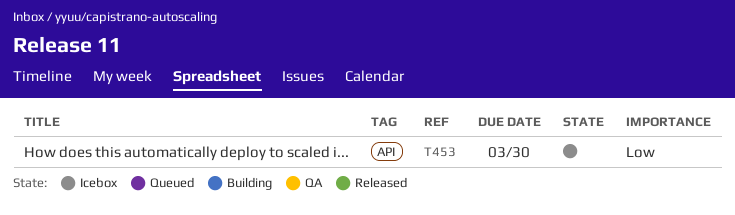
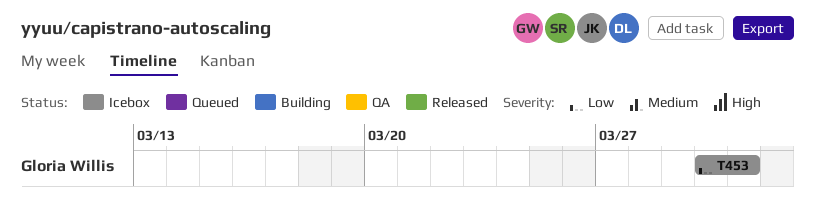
T453, due: Mar 30 -> Mar 31

